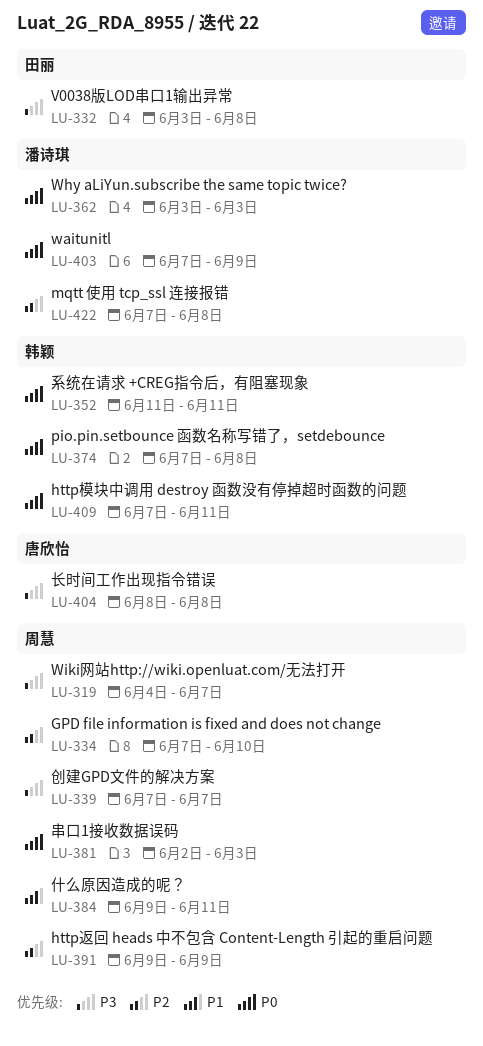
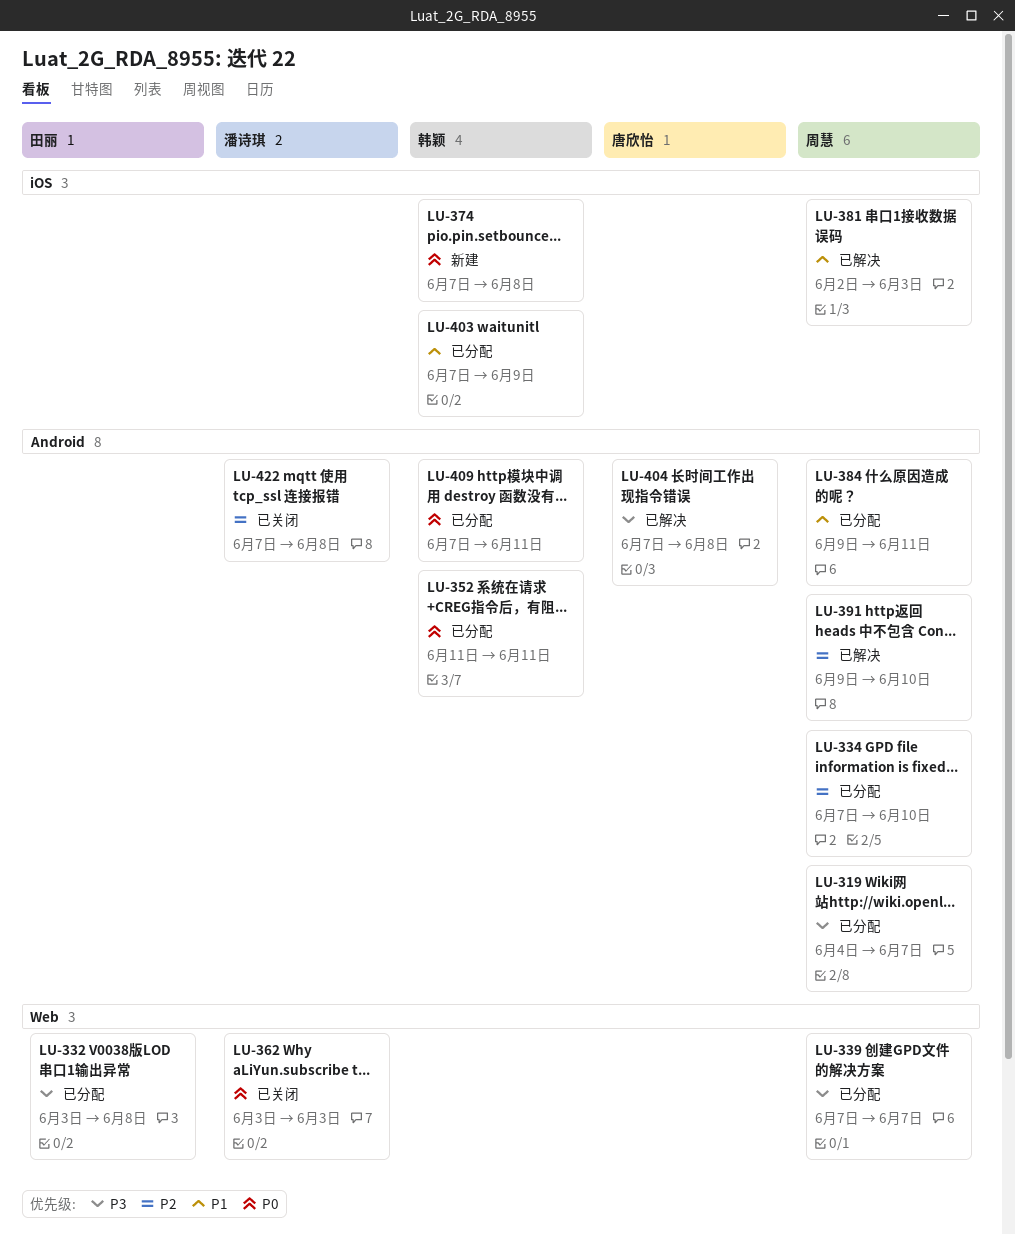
LU-381, priority: P0 -> P1
LU-391, due: Jun 9 -> Jun 10
LU-403, owner: 潘诗琪 -> 韩颖
LU-403, priority: P0 -> P1
LU-404, start: Jun 8 -> Jun 7

